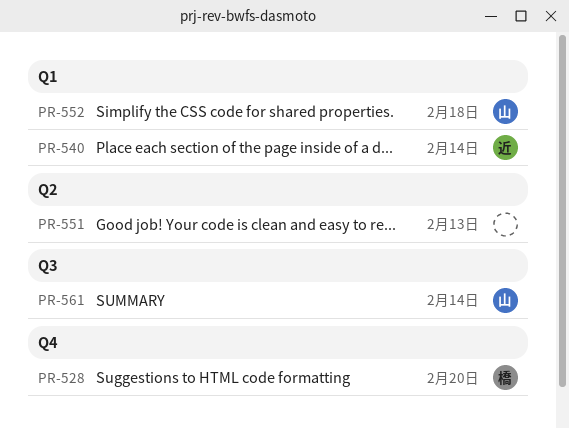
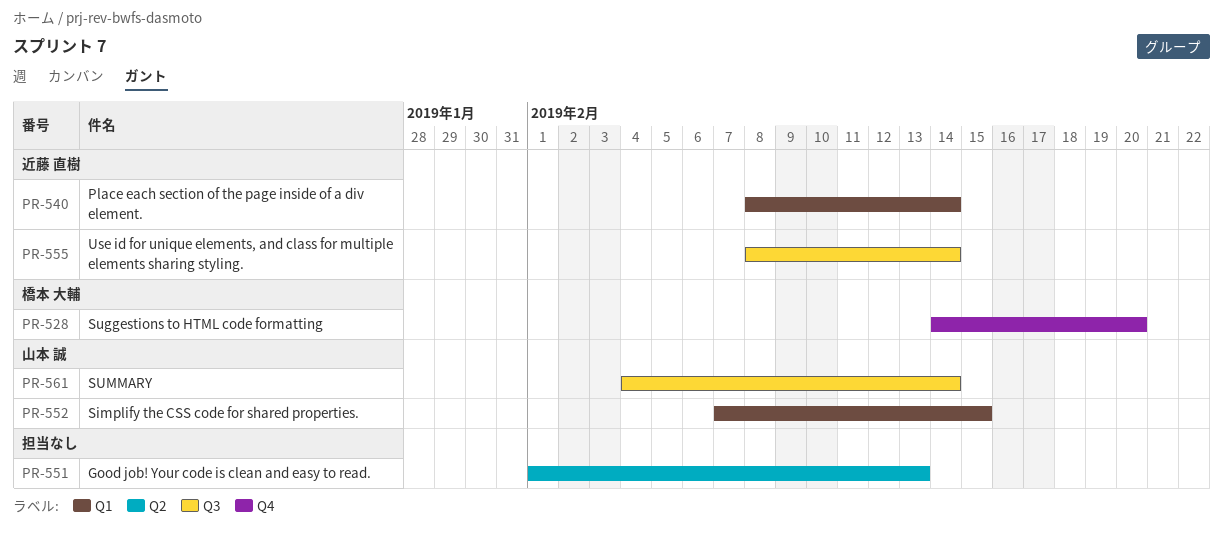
PR-552, due: Feb 18 -> Feb 15
PR-555: none -> present

